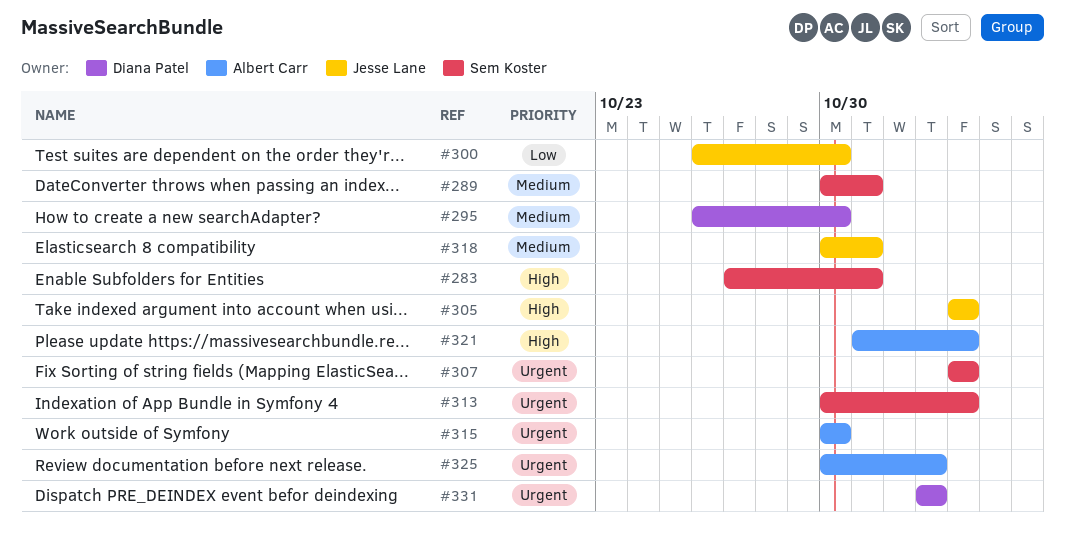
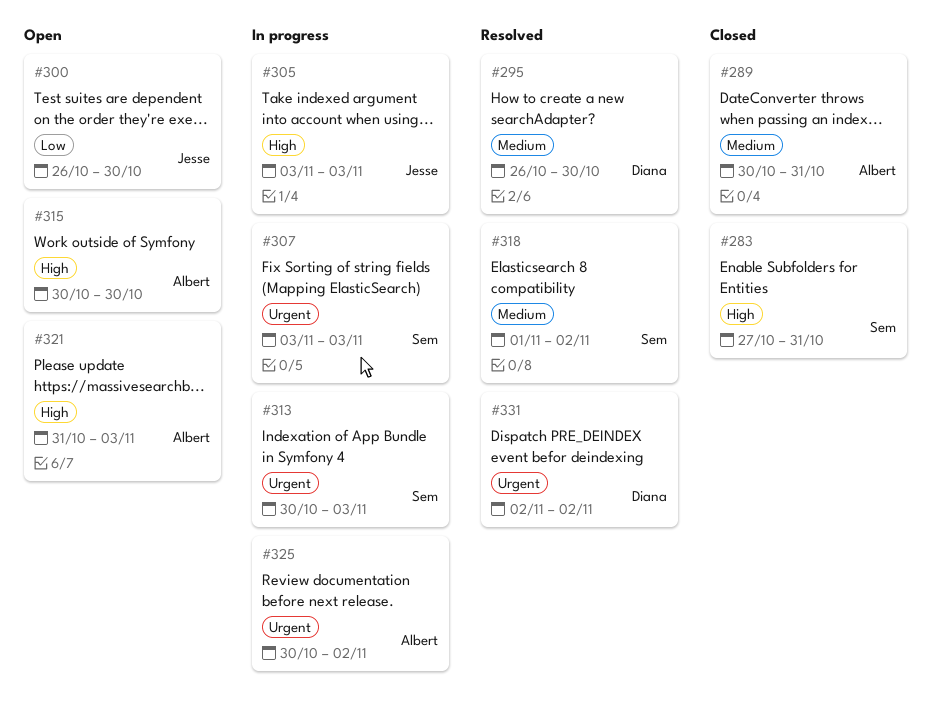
#289, owner: Sem Koster -> Albert Carr
#315, priority: Urgent -> High
#318, owner: Jesse Lane -> Sem Koster
#318, start: Oct 30 -> Nov 1
#318, due: Oct 31 -> Nov 2

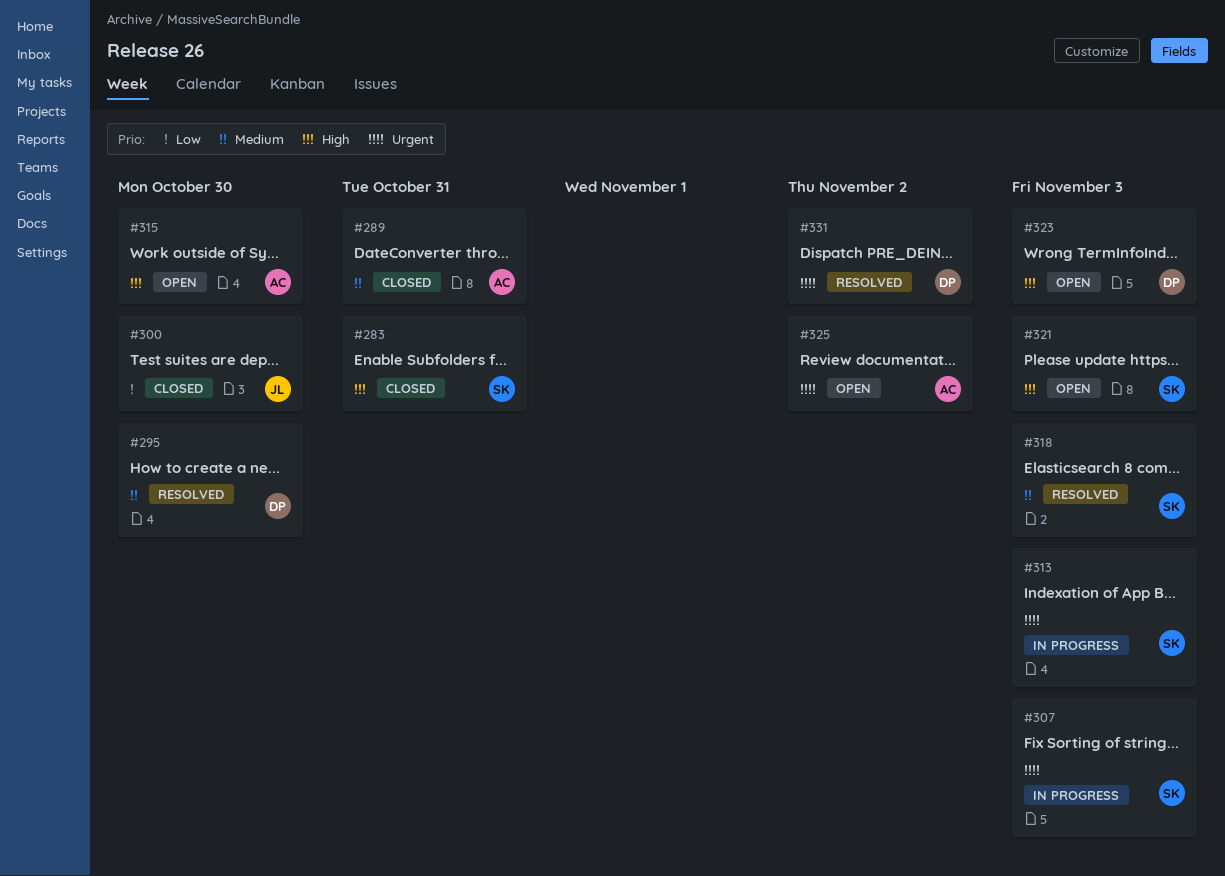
#300, status: Open -> Closed
#305: present -> none
#318, due: Nov 2 -> Nov 3
#321, owner: Albert -> Sem
#323: none -> present
#325, status: In progress -> Open

